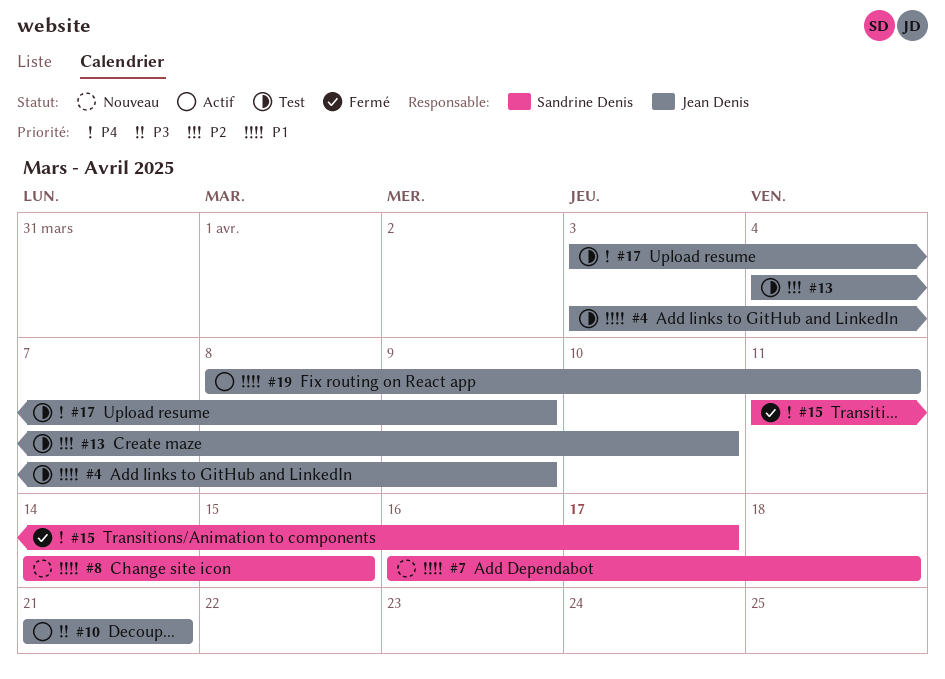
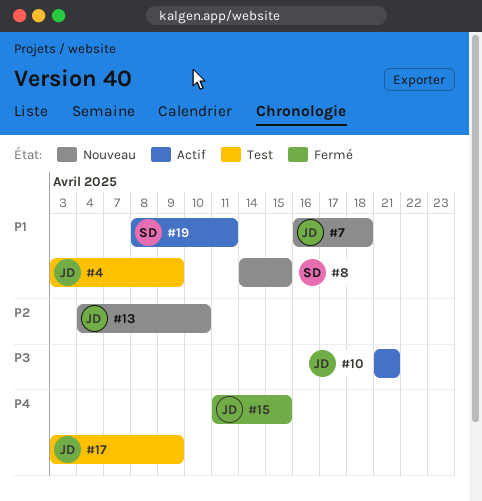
#7, owner: Sandrine Denis -> Jean Denis
#13, status: Test -> Nouveau
#15, owner: Sandrine Denis -> Jean Denis
#15, due: Apr 17 -> Apr 15
#19, owner: Jean Denis -> Sandrine Denis

